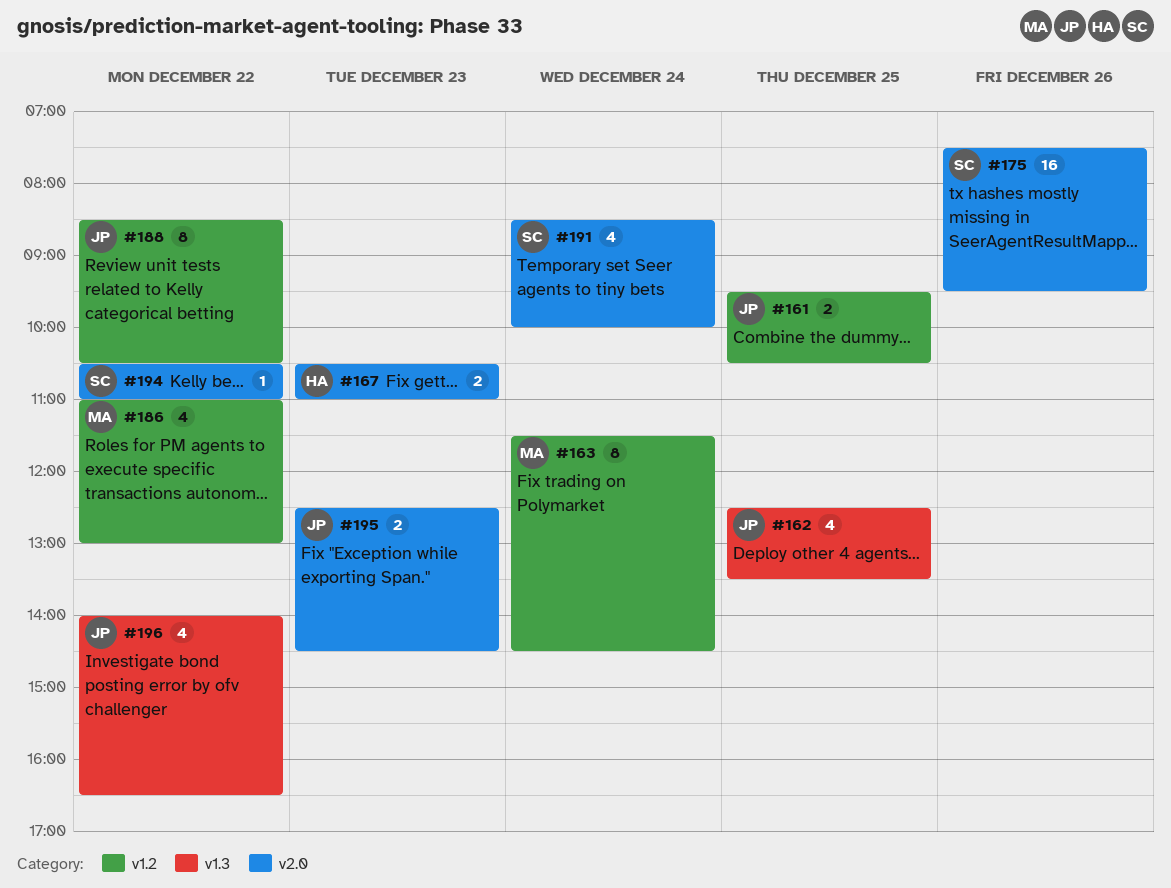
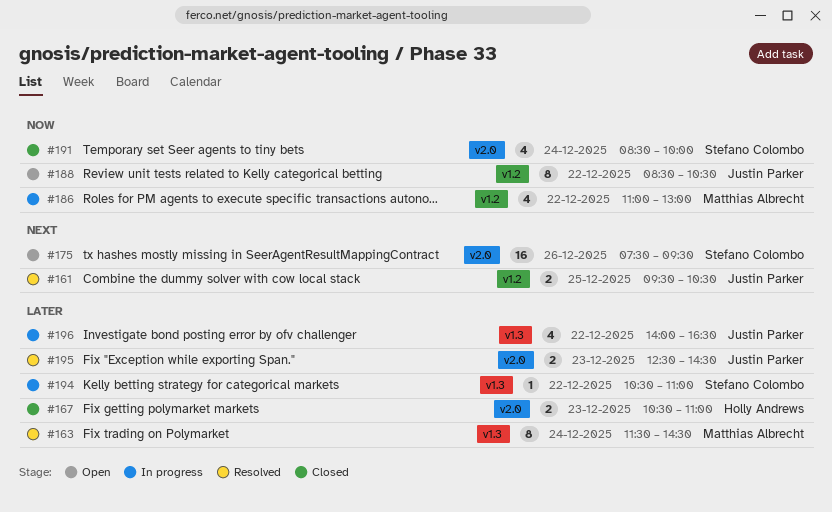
#162: present -> none
#163, label: v1.2 -> v1.3
#194, label: v2.0 -> v1.3

